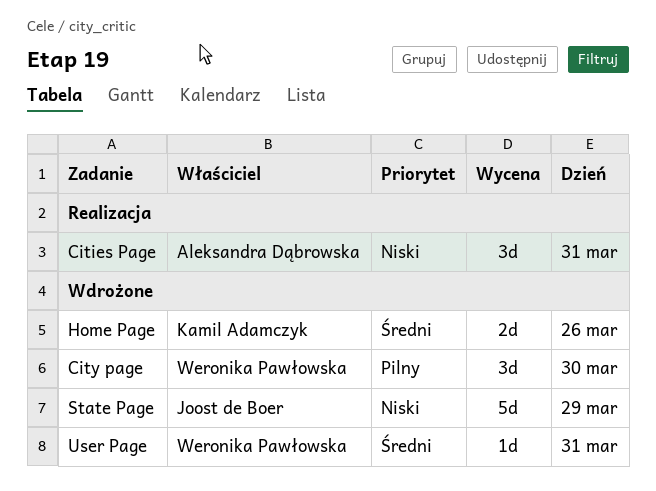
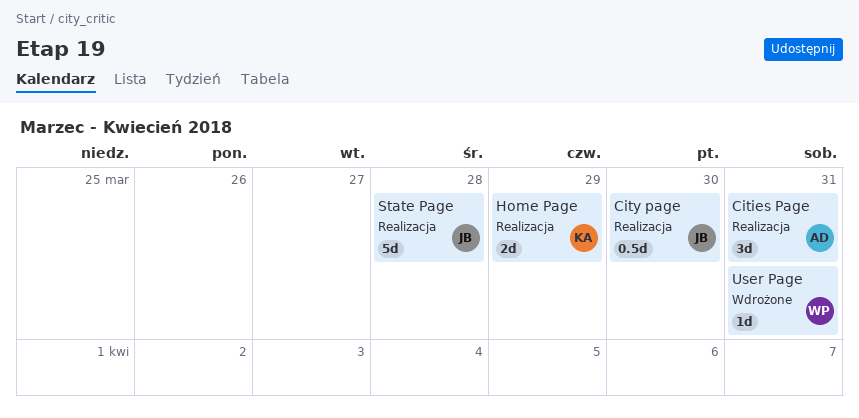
City page, status: Wdrożone -> Realizacja
City page, owner: Weronika Pawłowska -> Joost de Boer
City page, estimate: 3d -> 0.5d
Home Page, status: Wdrożone -> Realizacja
Home Page, day: Mar 26 -> Mar 29
State Page, status: Wdrożone -> Realizacja
State Page, day: Mar 29 -> Mar 28

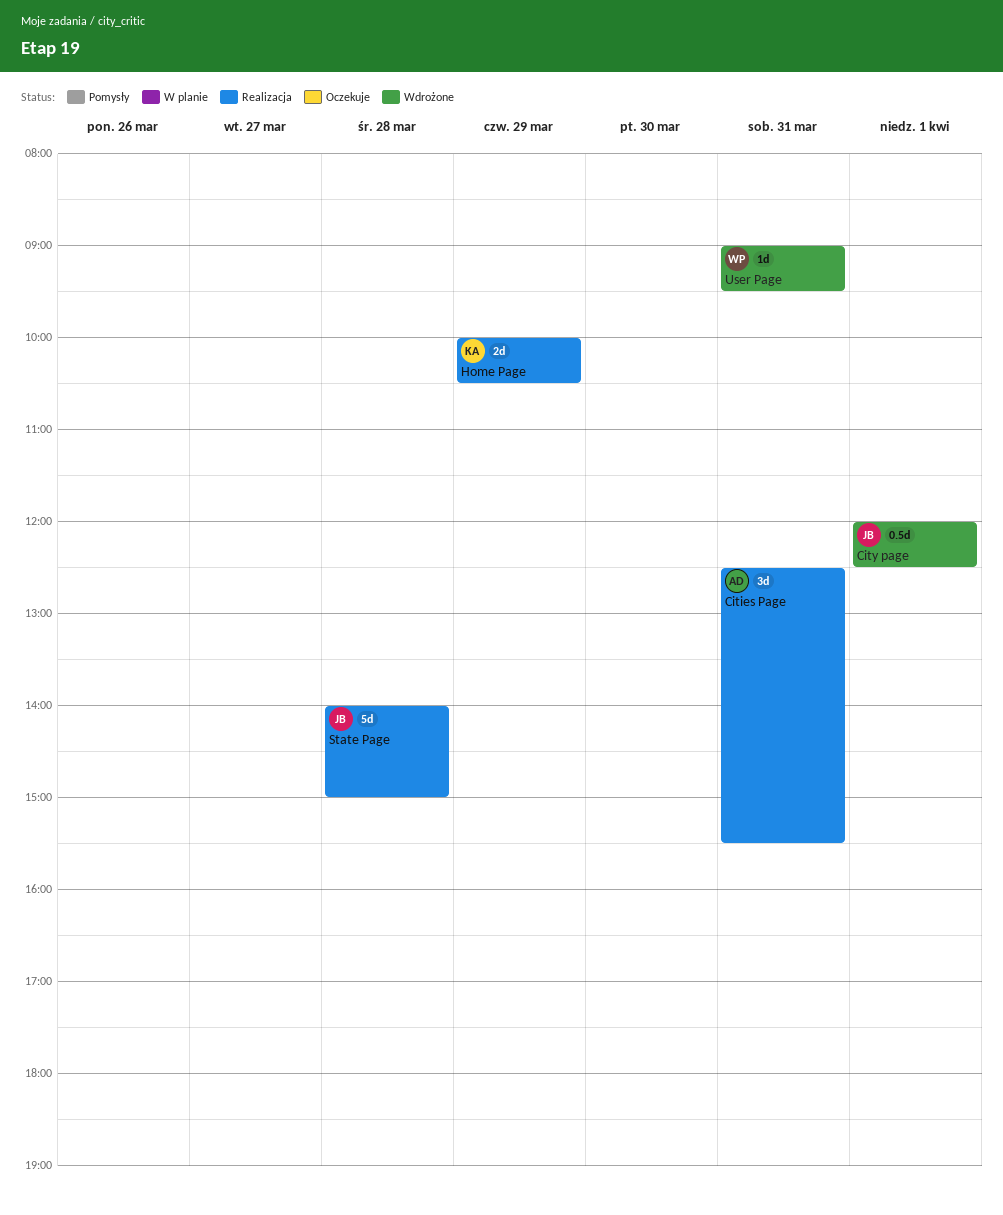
City page, status: Realizacja -> Wdrożone
City page, day: Mar 30 -> Apr 1

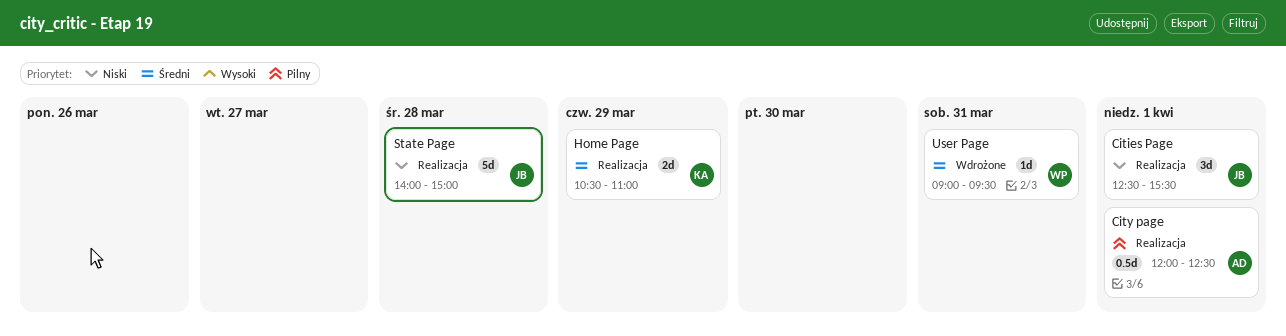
Cities Page, owner: AD -> JB
Cities Page, day: Mar 31 -> Apr 1
City page, status: Wdrożone -> Realizacja
City page, owner: JB -> AD
Home Page, begins: 10:00 -> 10:30
Home Page, ends: 10:30 -> 11:00

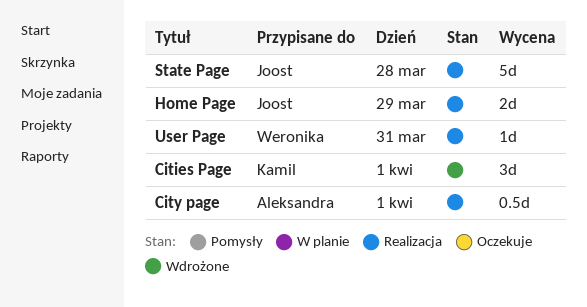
Cities Page, status: Realizacja -> Wdrożone
Cities Page, owner: Joost -> Kamil
Home Page, owner: Kamil -> Joost
User Page, status: Wdrożone -> Realizacja

